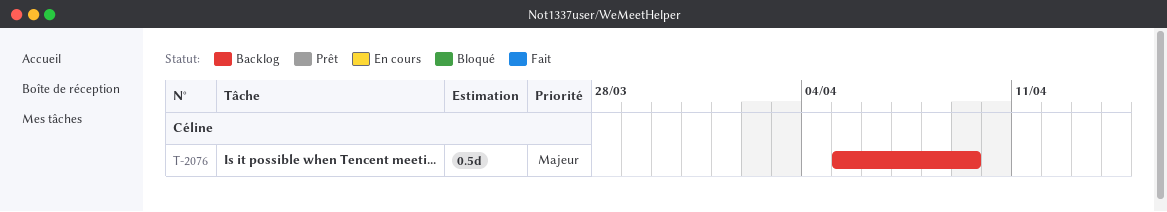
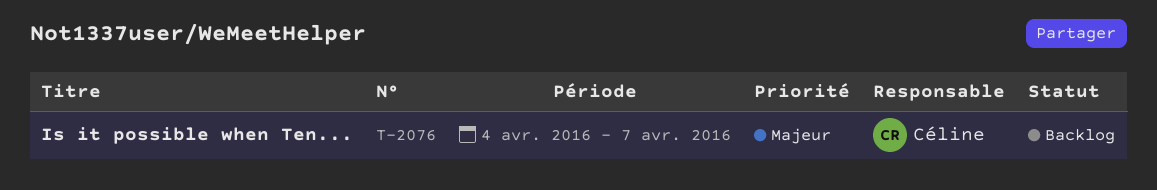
T-2076, start: Apr 5 -> Apr 4
T-2076, due: Apr 9 -> Apr 7

